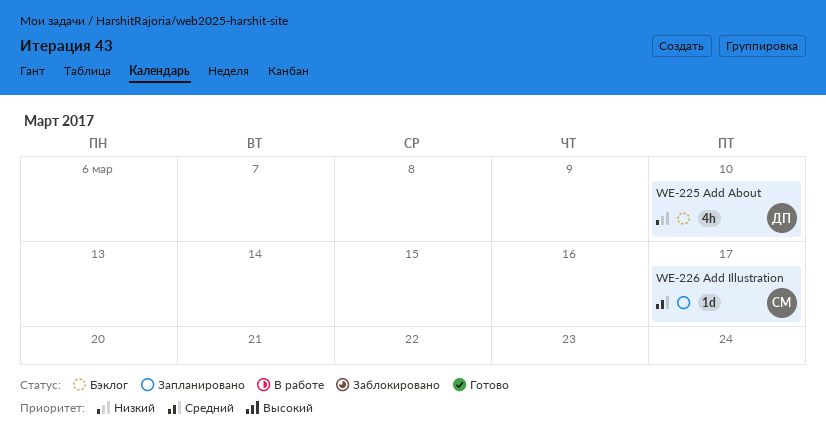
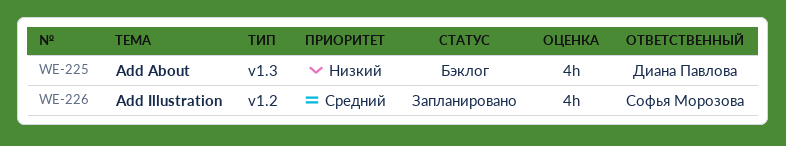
WE-226, estimate: 1d -> 4h

